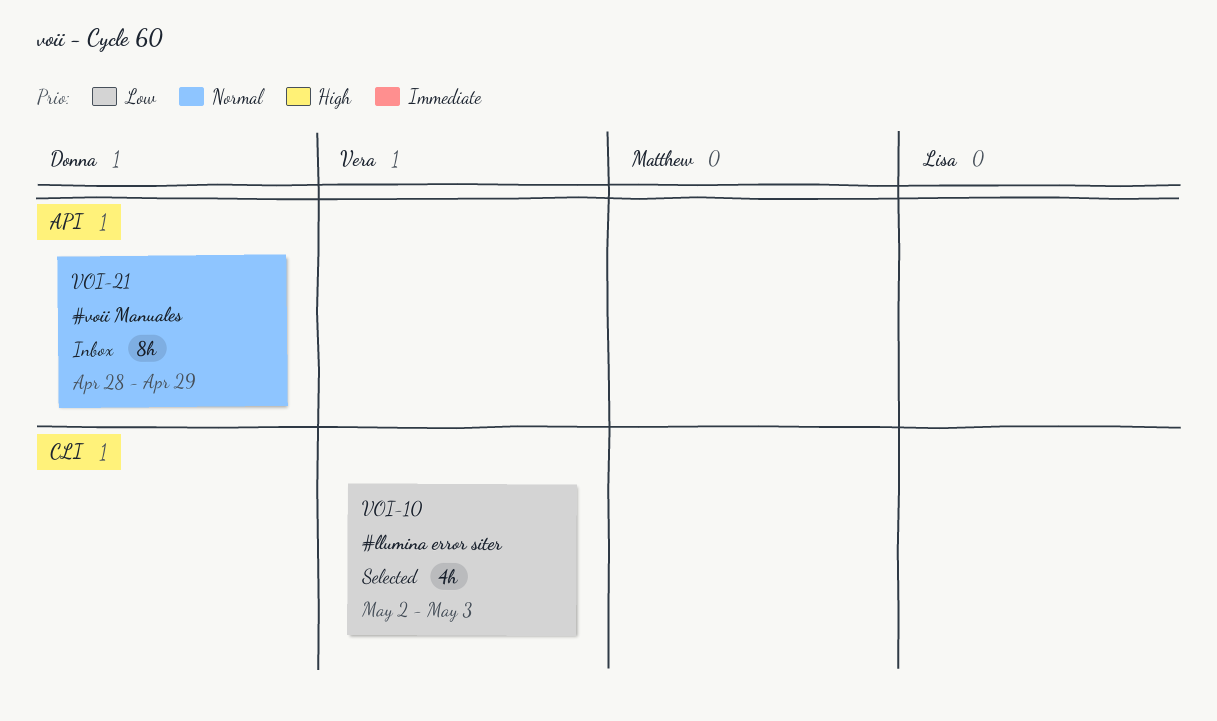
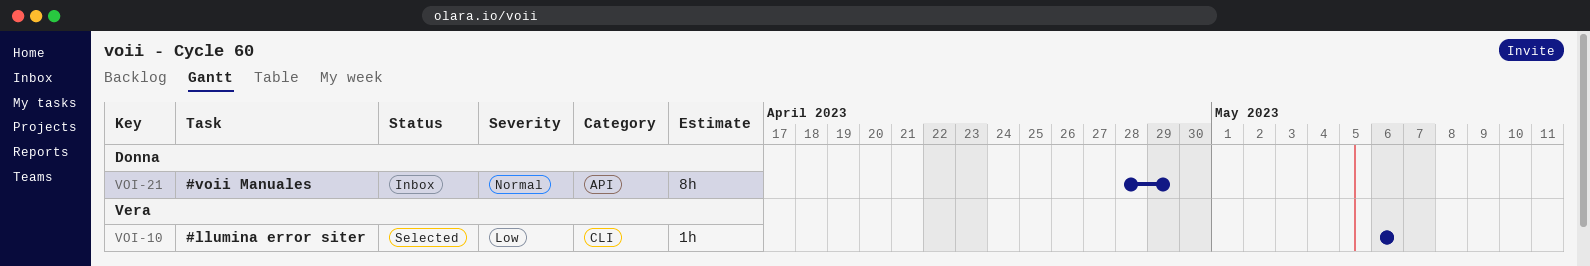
VOI-10, estimate: 4h -> 1h
VOI-10, start: May 2 -> May 6
VOI-10, due: May 3 -> May 6

